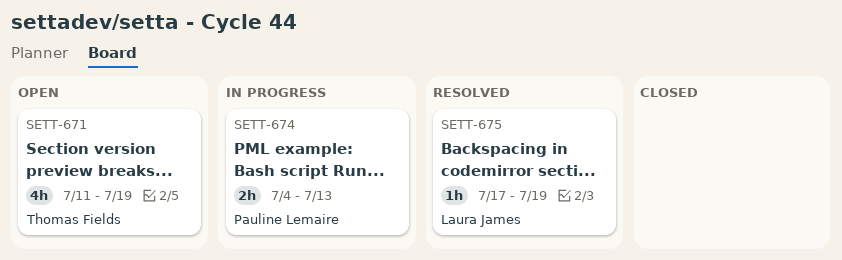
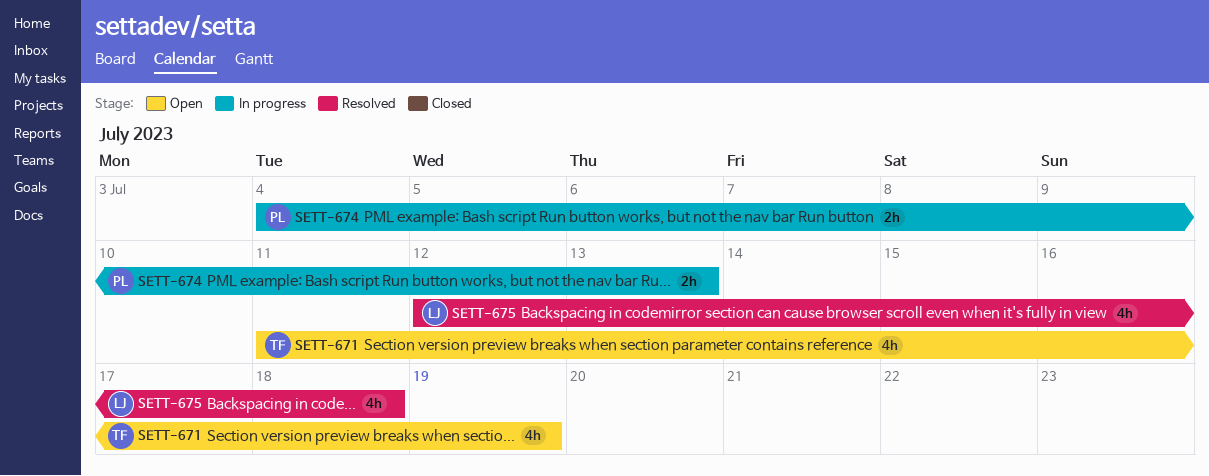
SETT-675, estimate: 1h -> 4h
SETT-675, start: Jul 17 -> Jul 12
SETT-675, due: Jul 19 -> Jul 18

